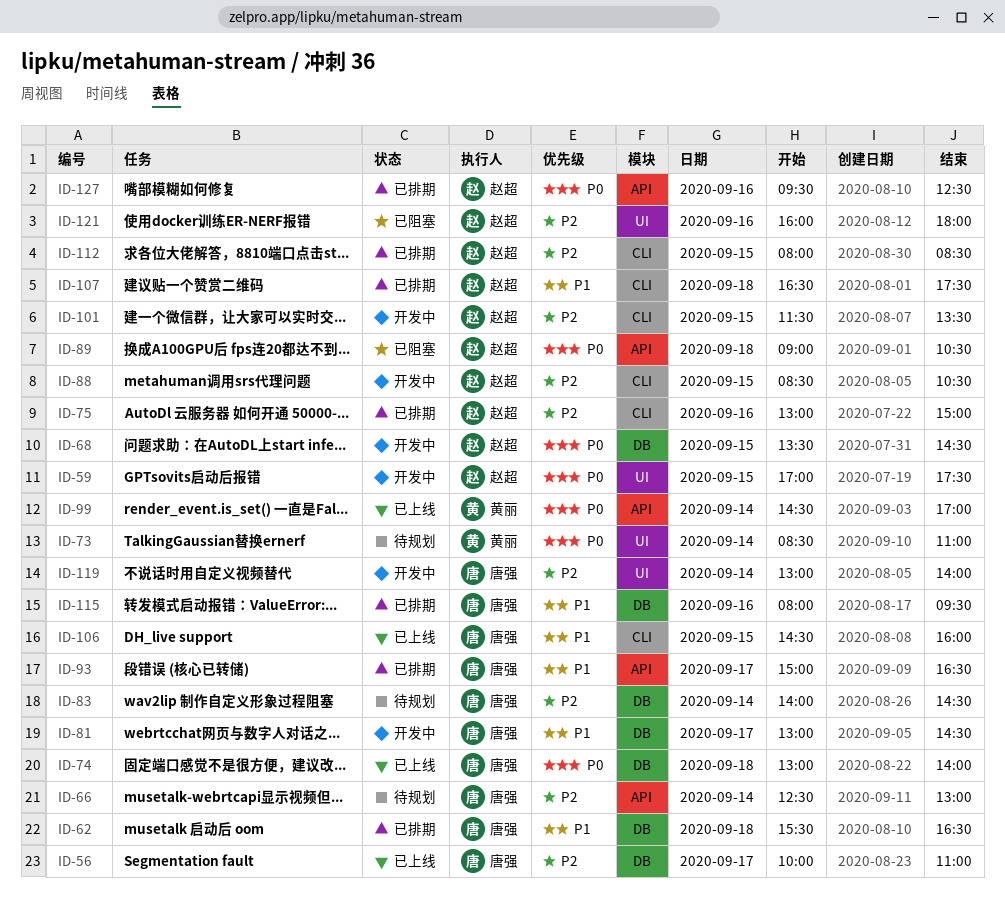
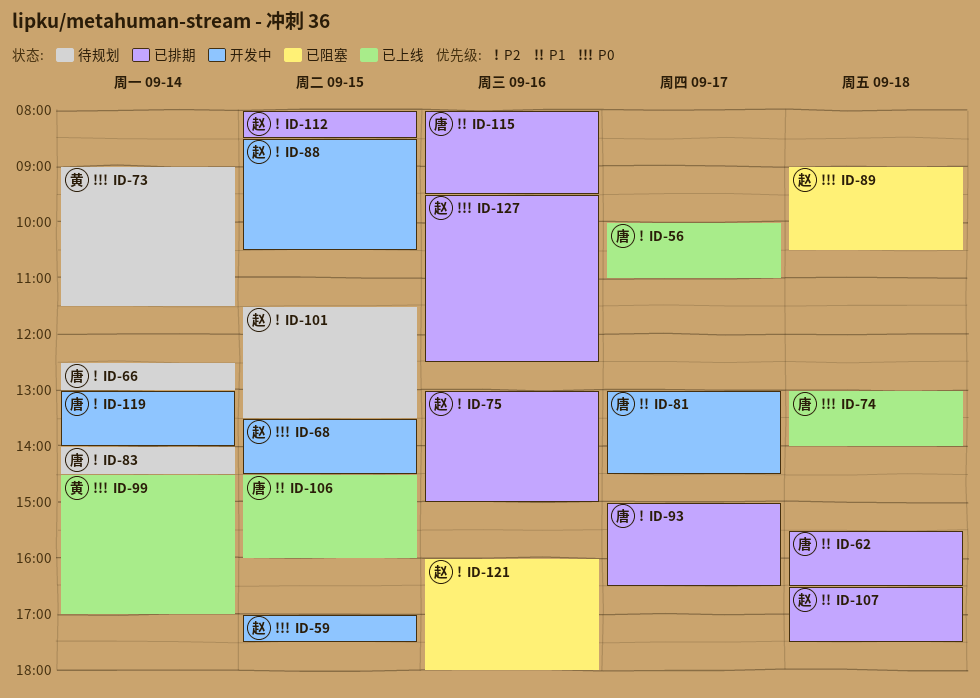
ID-73, begins: 08:30 -> 09:00
ID-73, ends: 11:00 -> 11:30
ID-93, priority: P1 -> P2
ID-101, status: 开发中 -> 待规划

